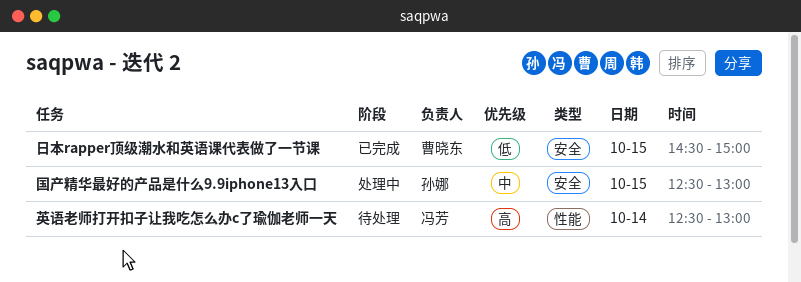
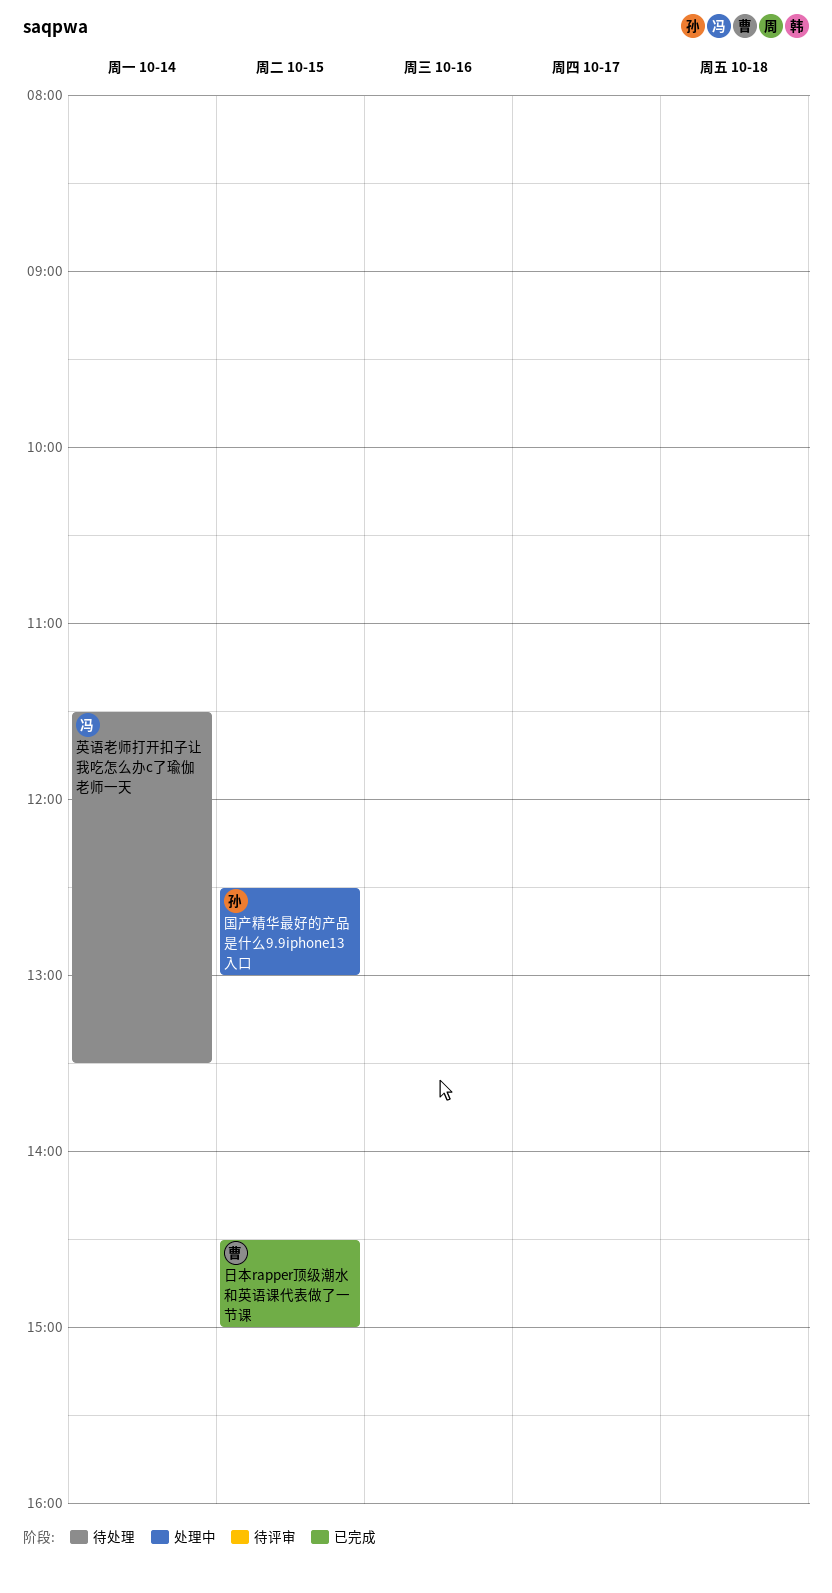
英语老师打开扣子让我吃怎么办c了瑜伽老师一天, begins: 12:30 -> 11:30
英语老师打开扣子让我吃怎么办c了瑜伽老师一天, ends: 13:00 -> 13:30

